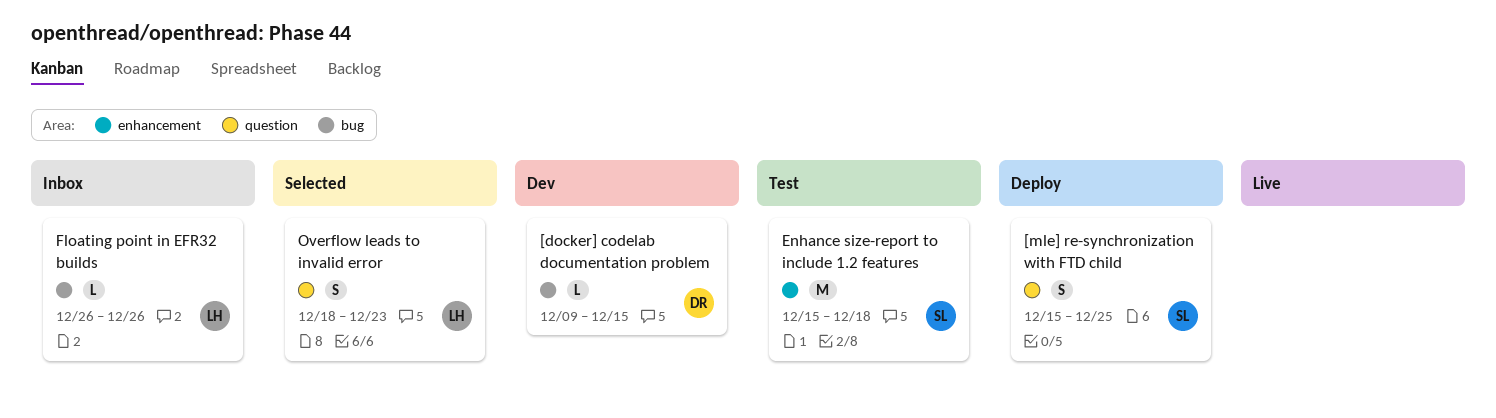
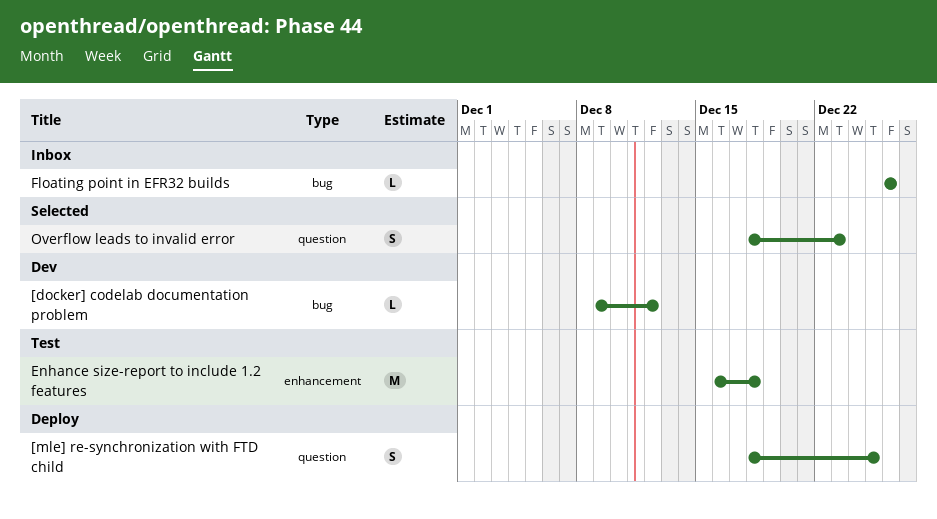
[docker] codelab documentation problem, due: Dec 15 -> Dec 12
[mle] re-synchronization with FTD child, start: Dec 15 -> Dec 18
Enhance size-report to include 1.2 features, start: Dec 15 -> Dec 16

